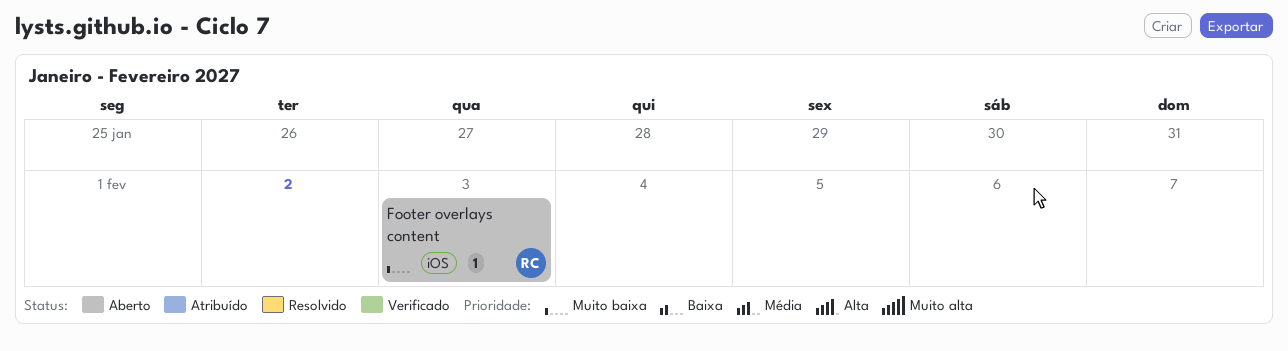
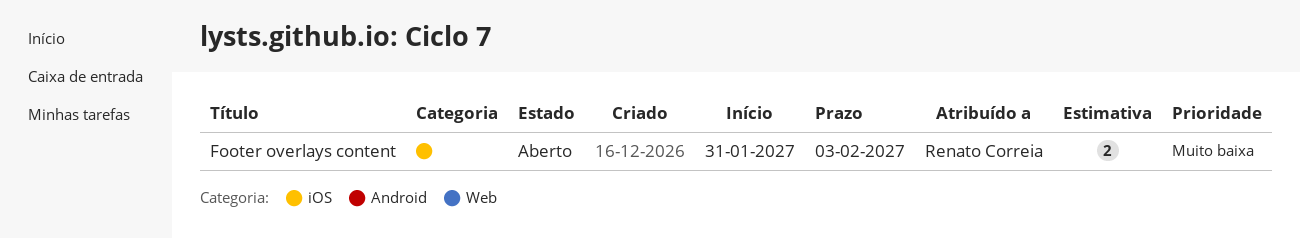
Footer overlays content, estimate: 1 -> 2

